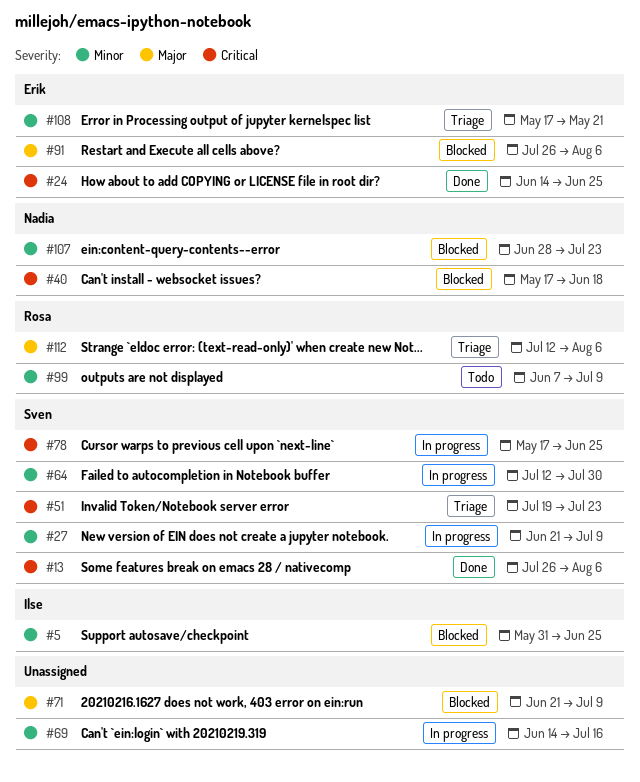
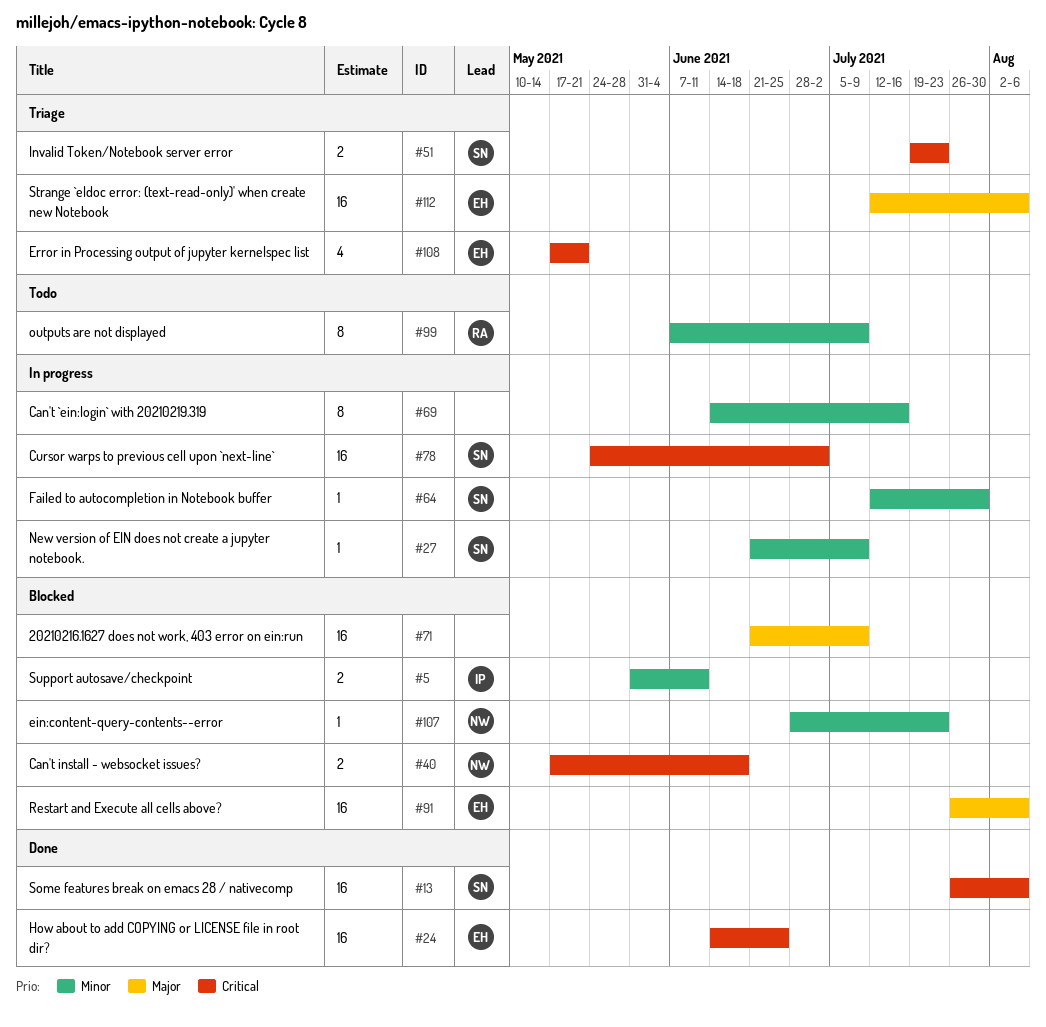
#5, due: Jun 25 -> Jun 11
#78, start: May 17 -> May 24
#78, due: Jun 25 -> Jul 2
#108, priority: Minor -> Critical
#112, owner: Rosa -> Erik

